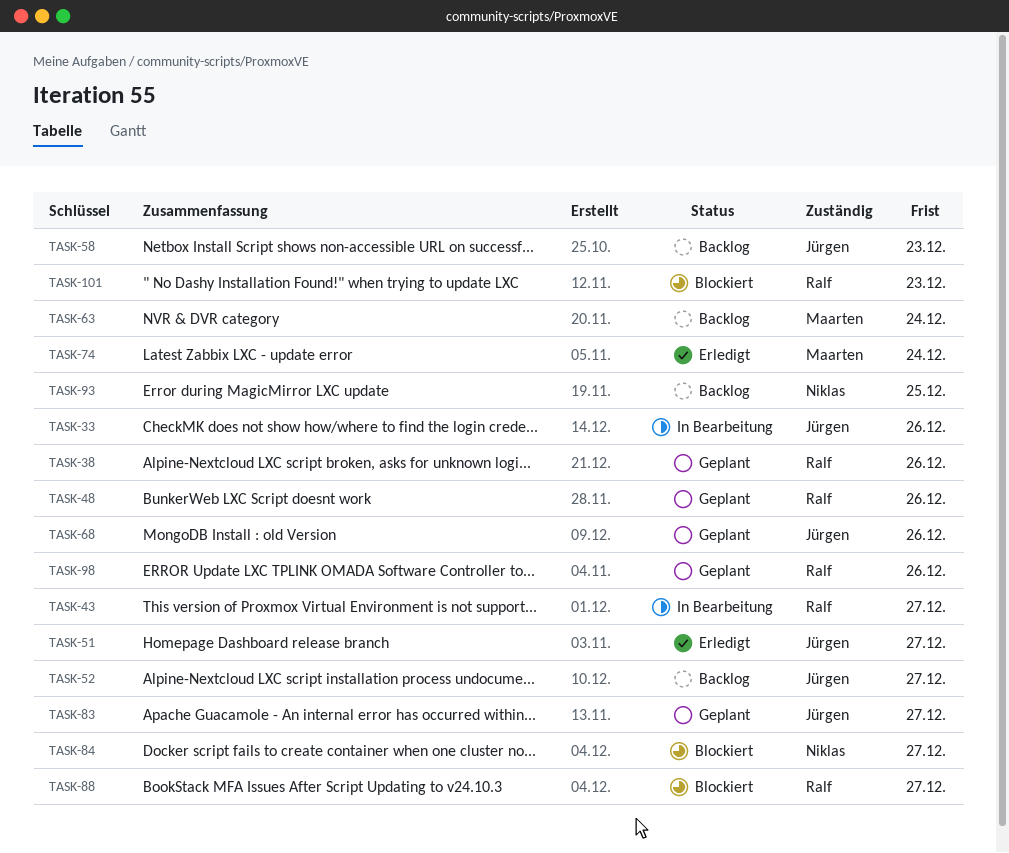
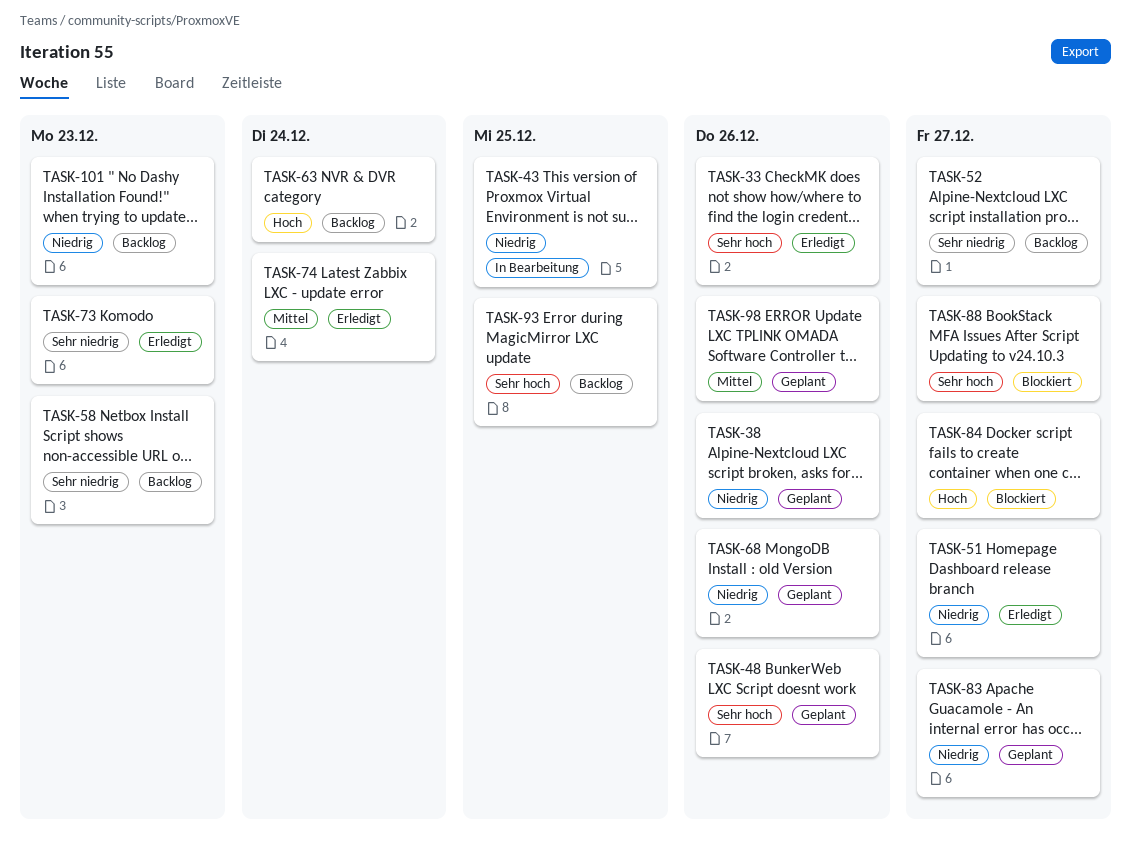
TASK-33, status: In Bearbeitung -> Erledigt
TASK-43, due: Dec 27 -> Dec 25
TASK-73: none -> present
TASK-101, status: Blockiert -> Backlog

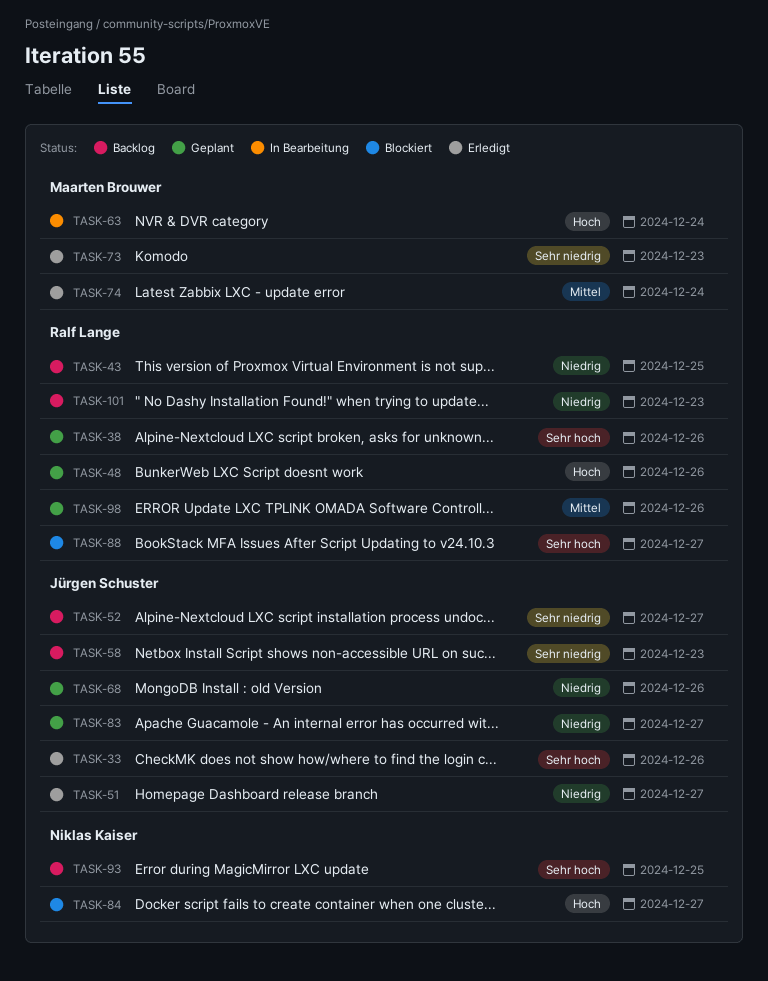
TASK-38, priority: Niedrig -> Sehr hoch
TASK-43, status: In Bearbeitung -> Backlog
TASK-48, priority: Sehr hoch -> Hoch
TASK-63, status: Backlog -> In Bearbeitung

